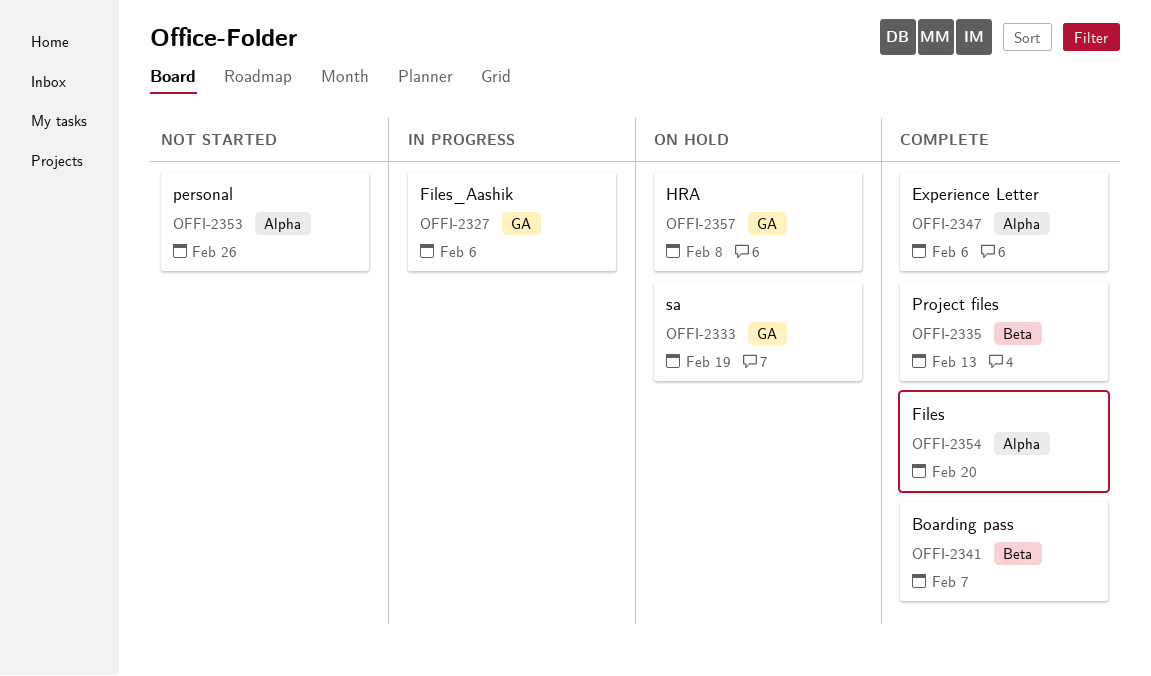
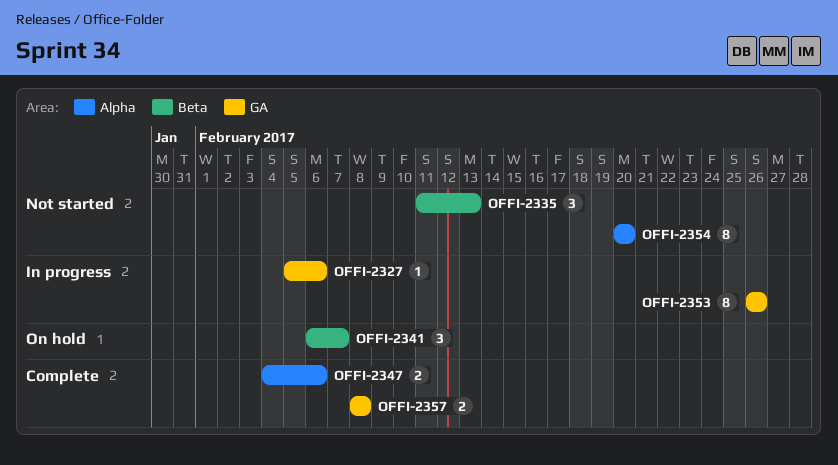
OFFI-2333: present -> none
OFFI-2335, status: Complete -> Not started
OFFI-2341, status: Complete -> On hold
OFFI-2353, status: Not started -> In progress
OFFI-2353, label: Alpha -> GA
OFFI-2354, status: Complete -> Not started
OFFI-2357, status: On hold -> Complete

